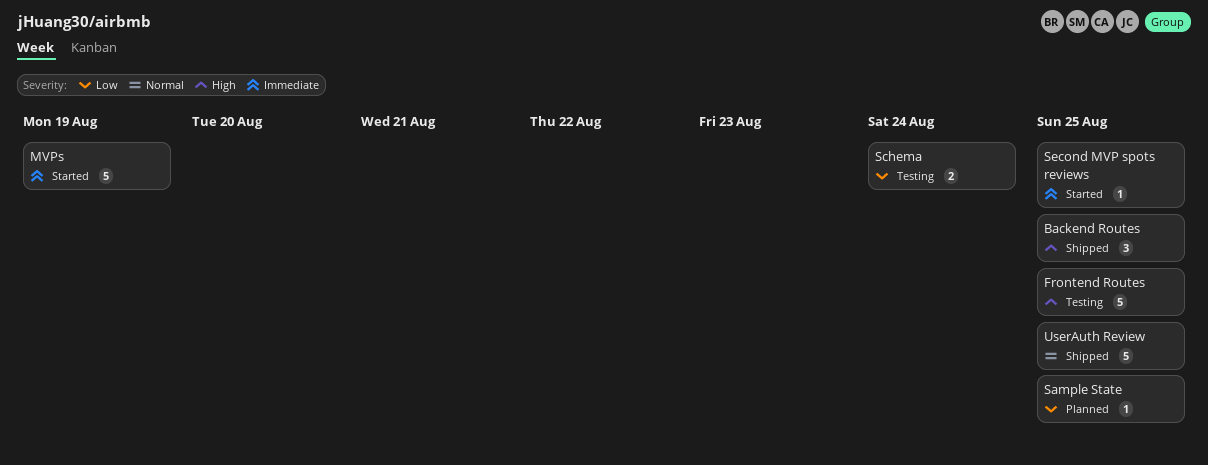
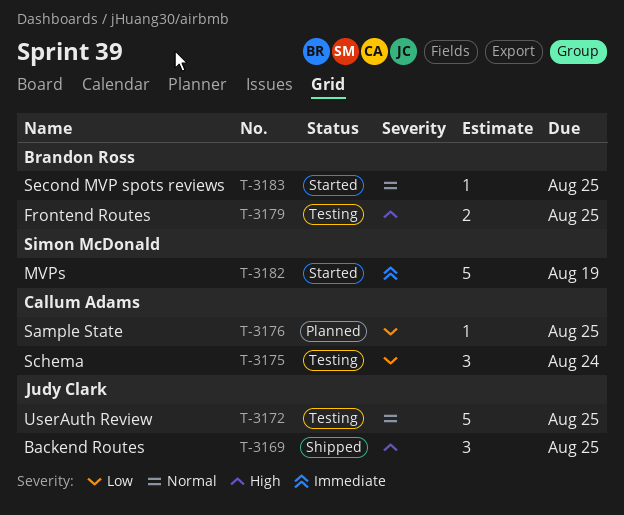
Frontend Routes, estimate: 5 -> 2
Schema, estimate: 2 -> 3
Second MVP spots reviews, priority: Immediate -> Normal
UserAuth Review, status: Shipped -> Testing

